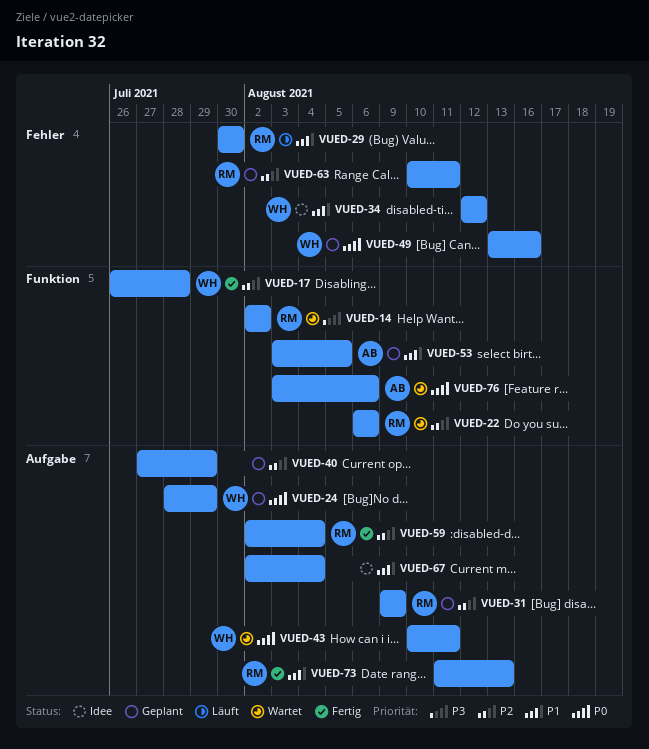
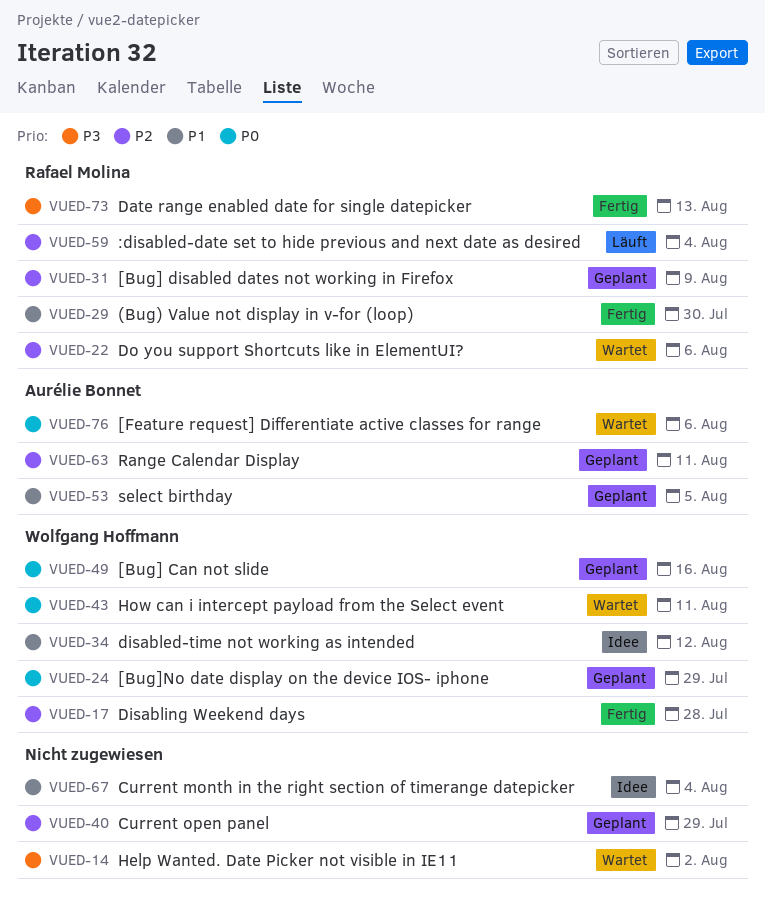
VUED-14, owner: Rafael Molina -> none
VUED-29, status: Läuft -> Fertig
VUED-59, status: Fertig -> Läuft
VUED-63, owner: Rafael Molina -> Aurélie Bonnet
VUED-73, priority: P1 -> P3

